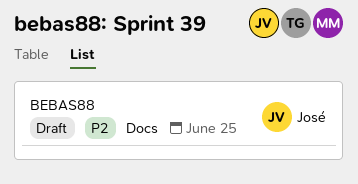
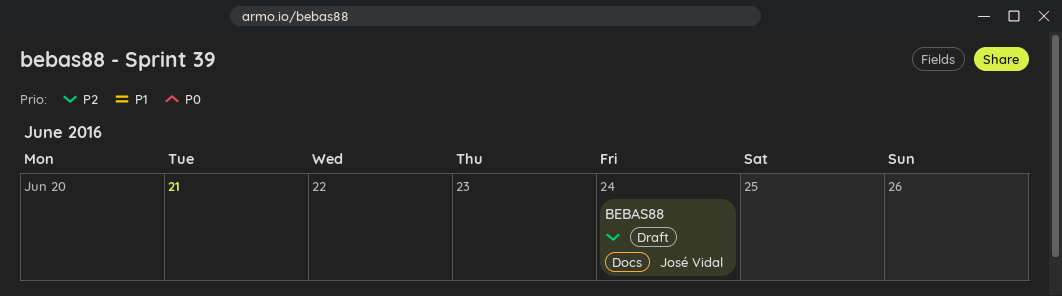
BEBAS88, day: Jun 25 -> Jun 24

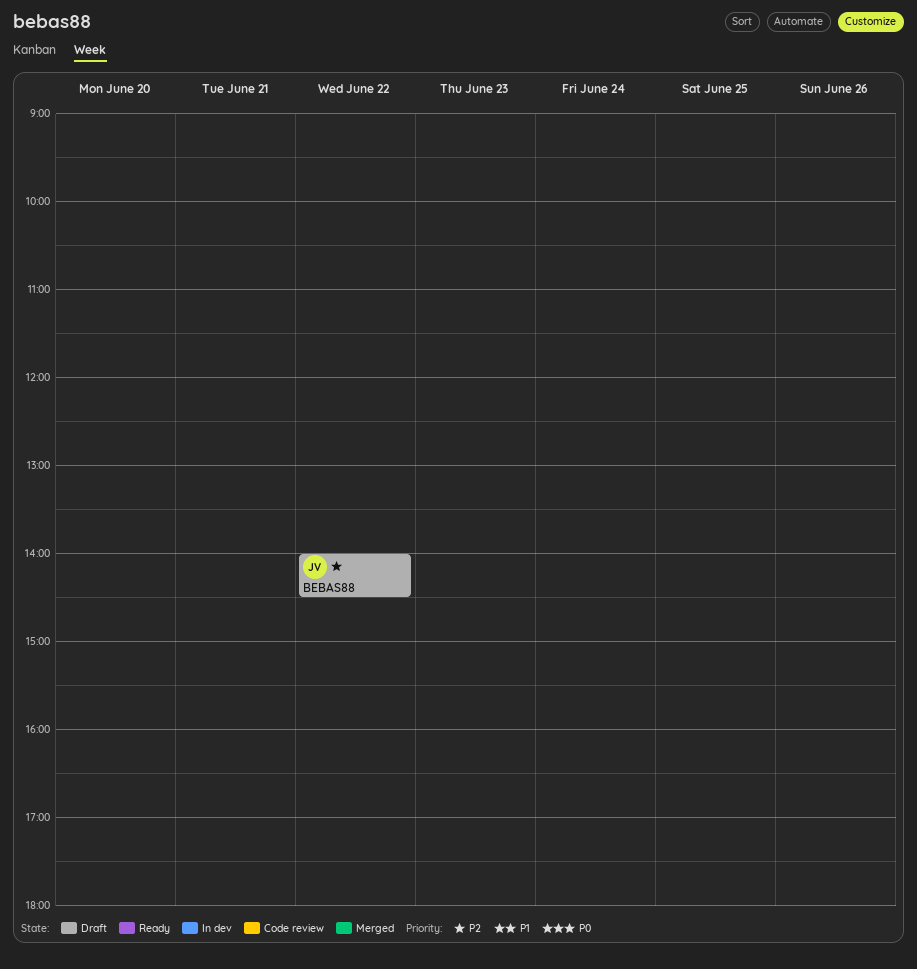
BEBAS88, day: Jun 24 -> Jun 22

